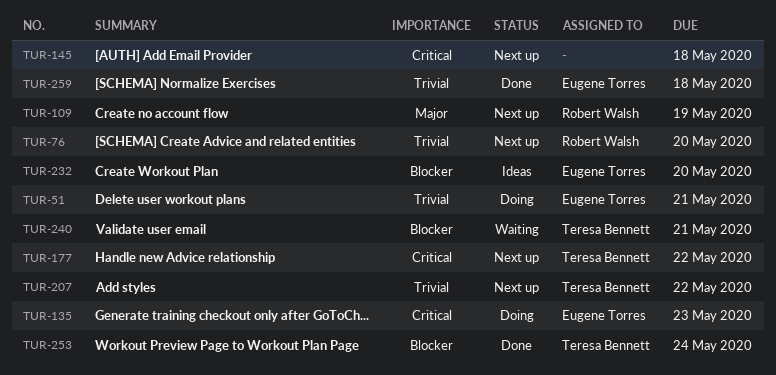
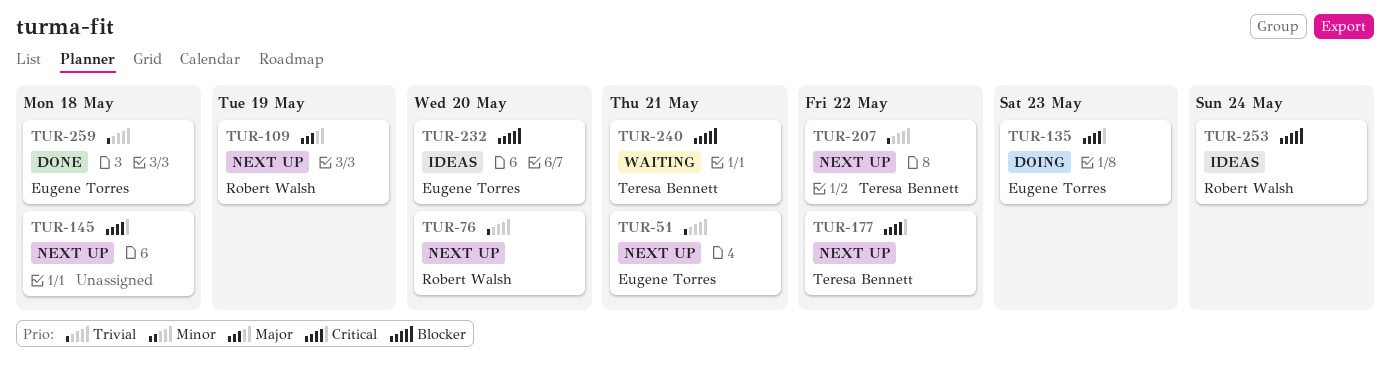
TUR-51, status: Doing -> Next up
TUR-253, status: Done -> Ideas
TUR-253, owner: Teresa Bennett -> Robert Walsh

